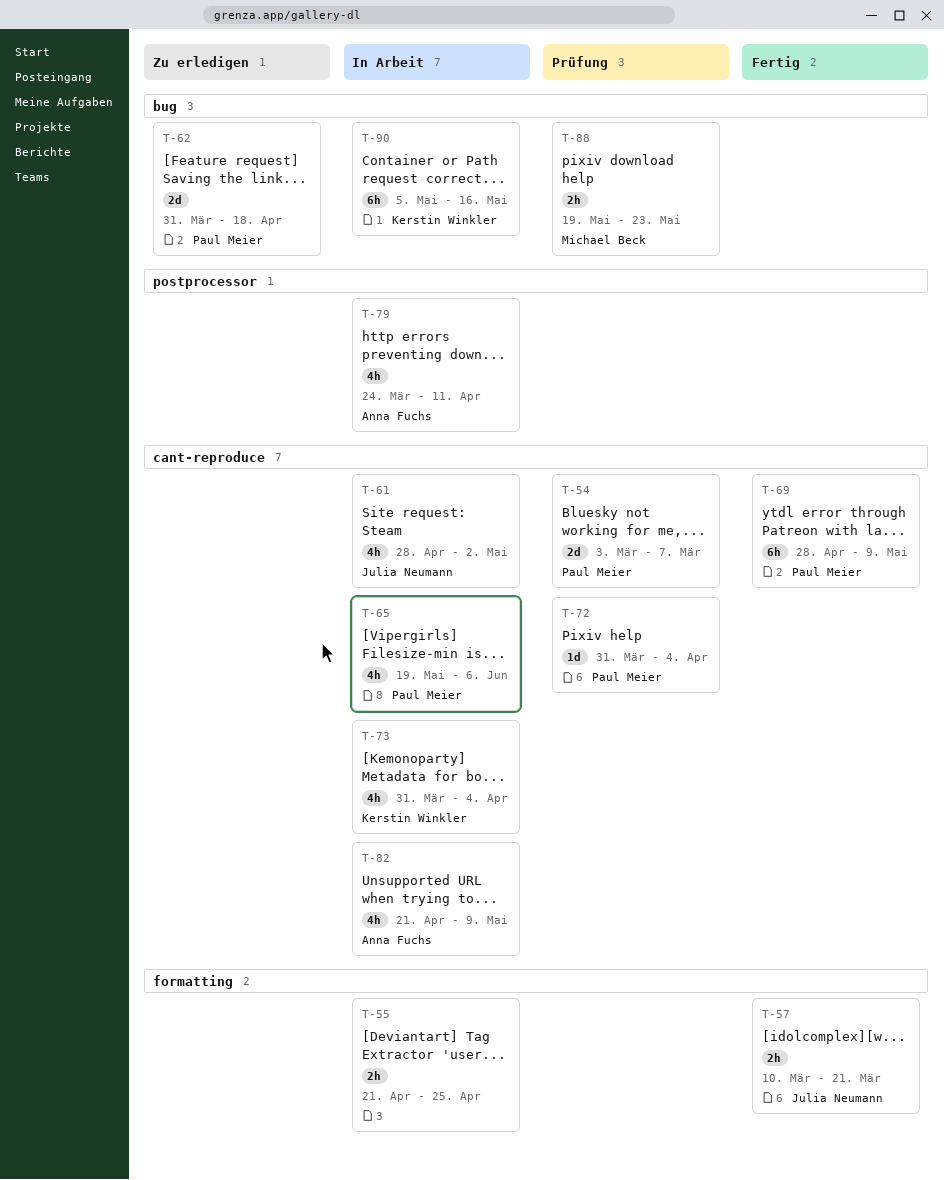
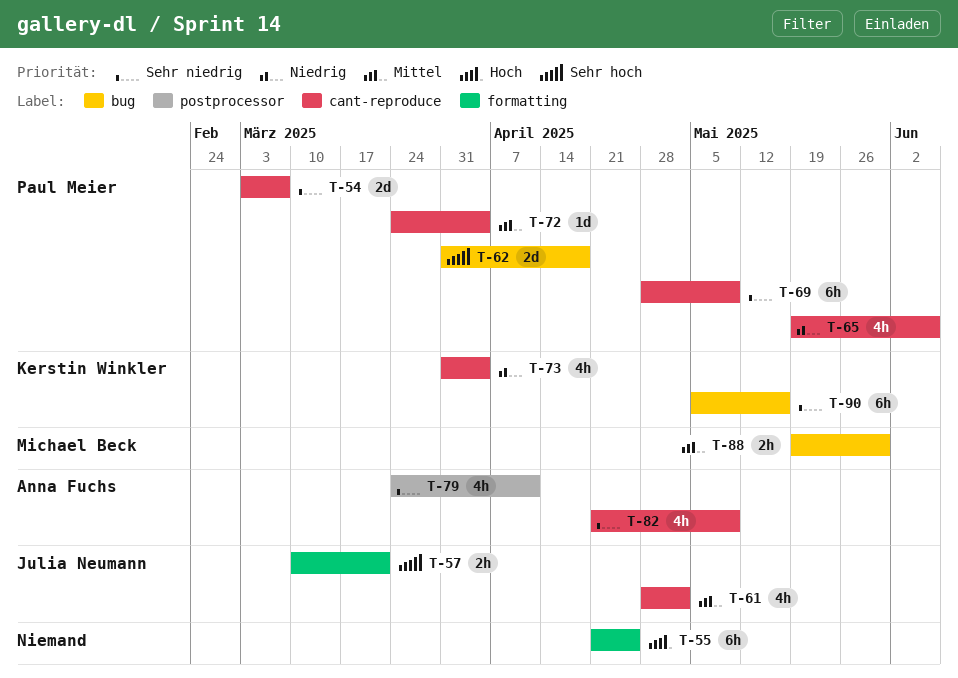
T-55, estimate: 2h -> 6h
T-72, start: Mar 31 -> Mar 24
T-88, due: May 23 -> May 30

